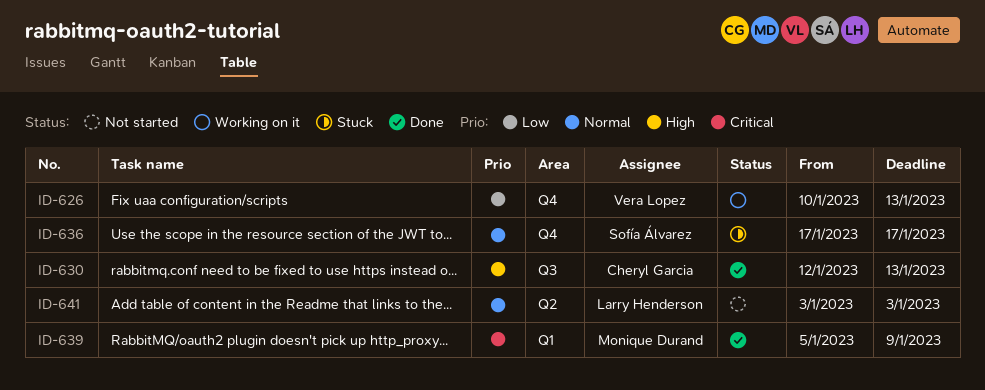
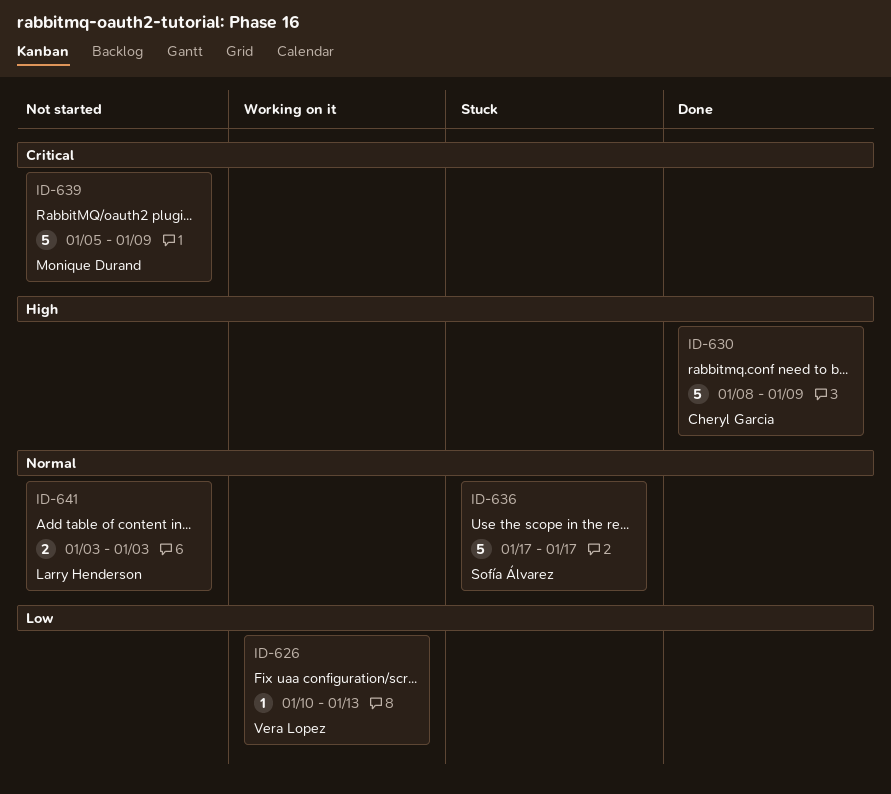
ID-630, start: Jan 12 -> Jan 8
ID-630, due: Jan 13 -> Jan 9
ID-639, status: Done -> Not started

